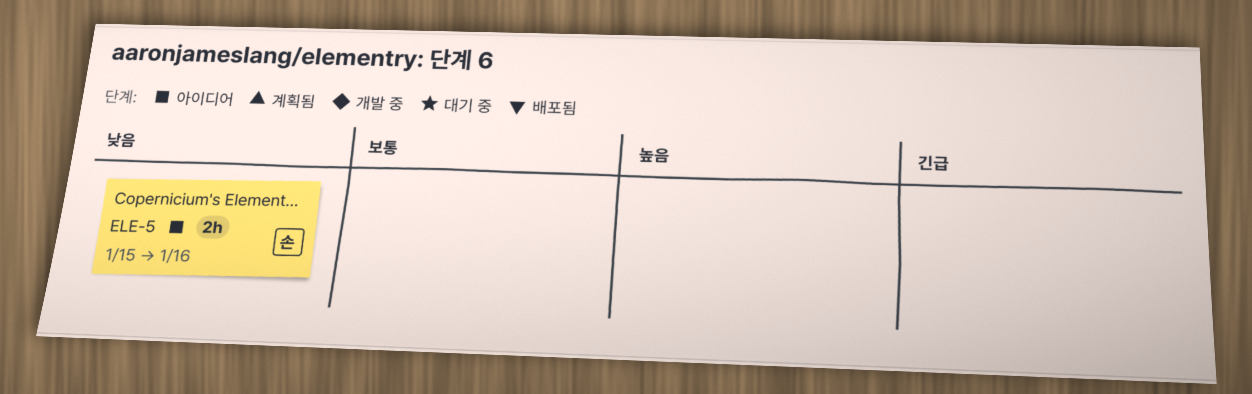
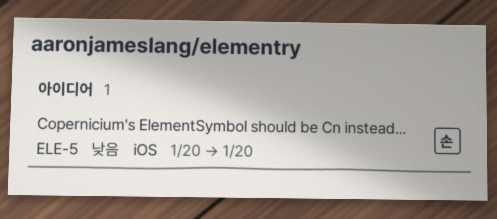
ELE-5, start: Jan 15 -> Jan 20
ELE-5, due: Jan 16 -> Jan 20

